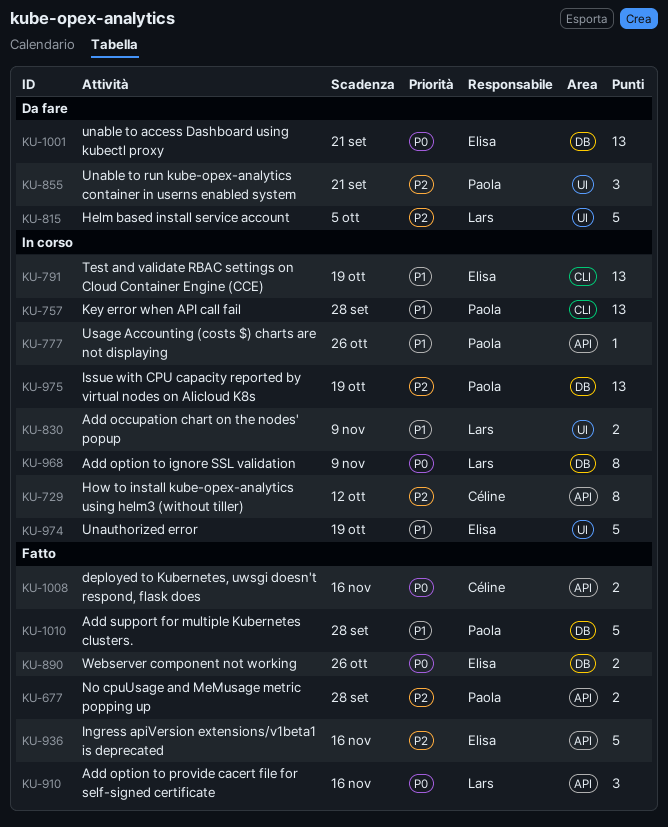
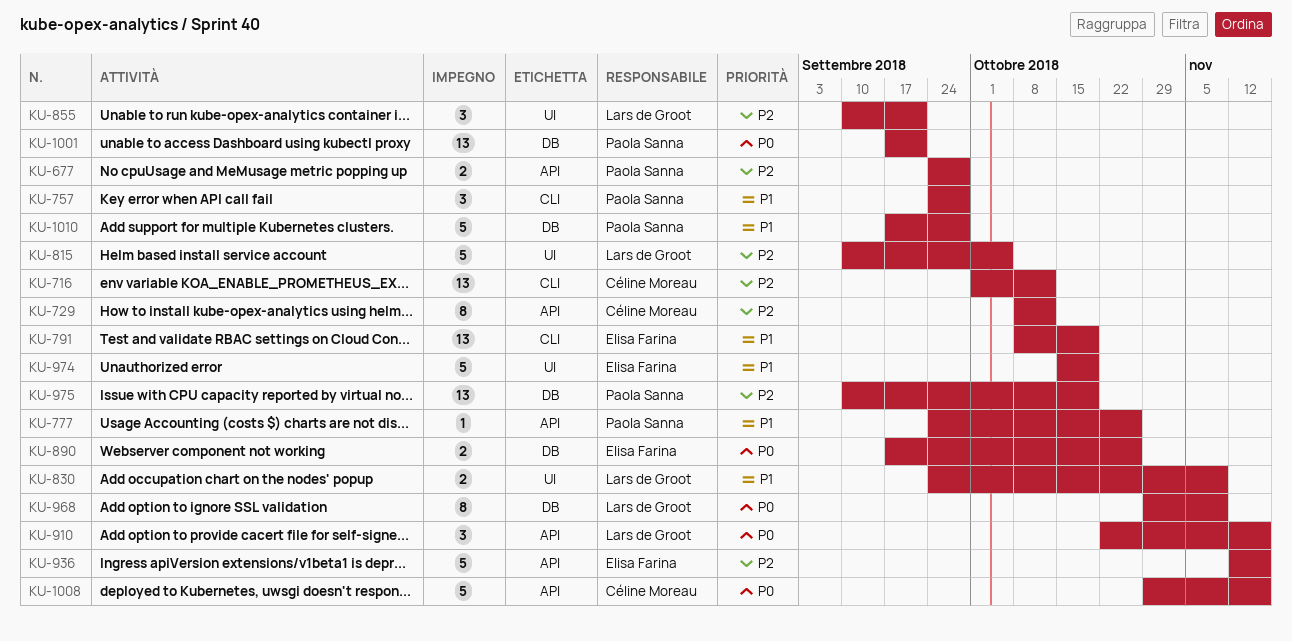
KU-716: none -> present
KU-757, estimate: 13 -> 3
KU-855, owner: Paola Sanna -> Lars de Groot
KU-1001, owner: Elisa Farina -> Paola Sanna
KU-1008, estimate: 2 -> 5

